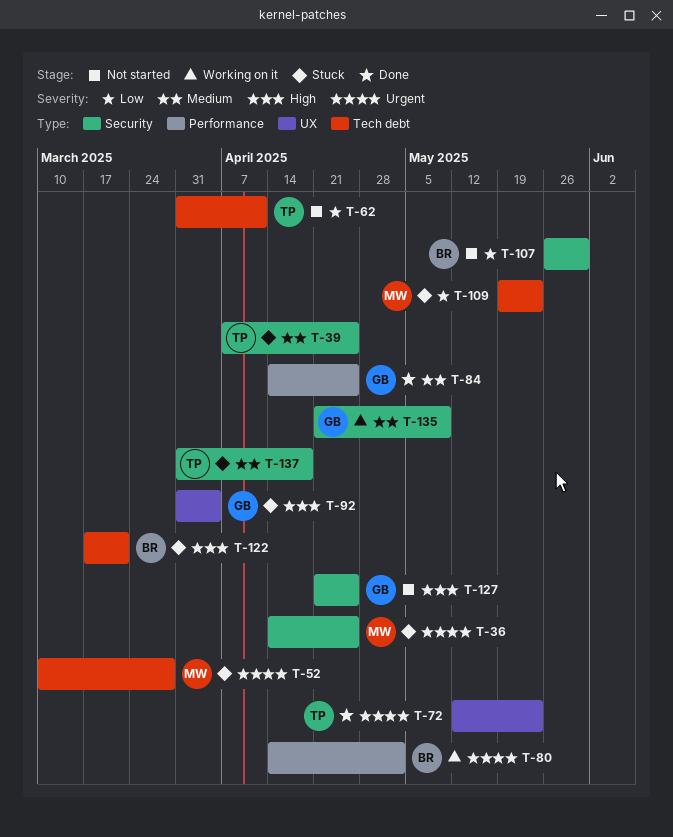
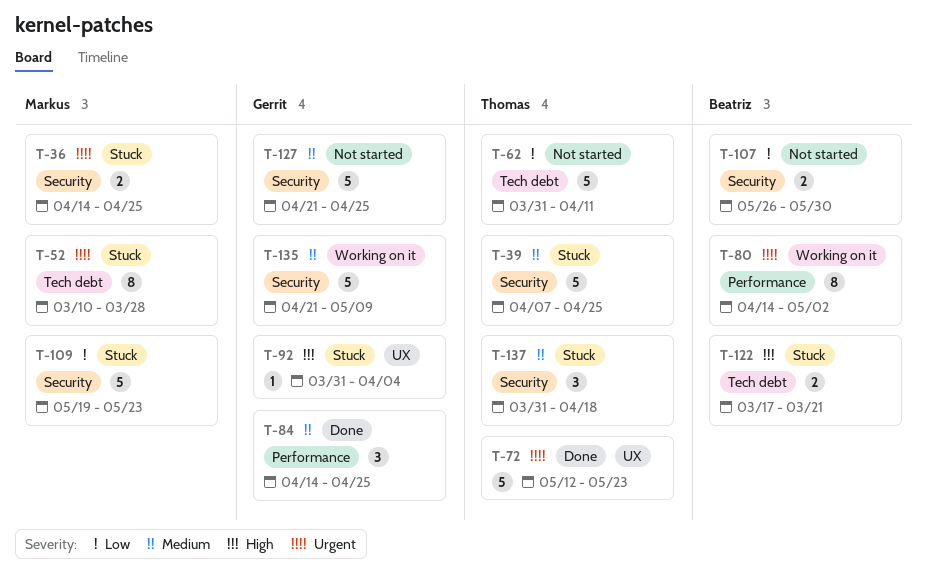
T-109, label: Tech debt -> Security
T-127, priority: High -> Medium

